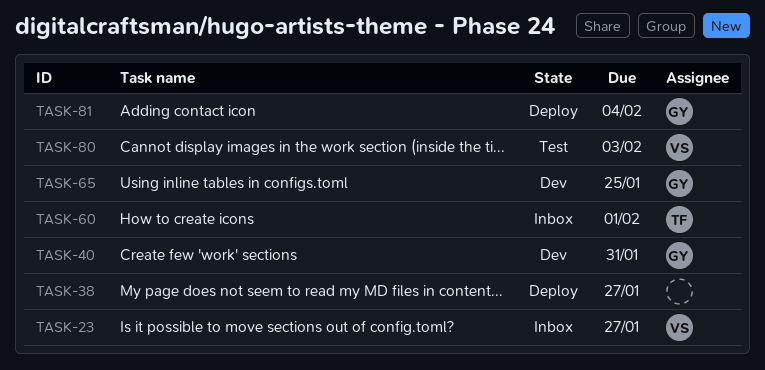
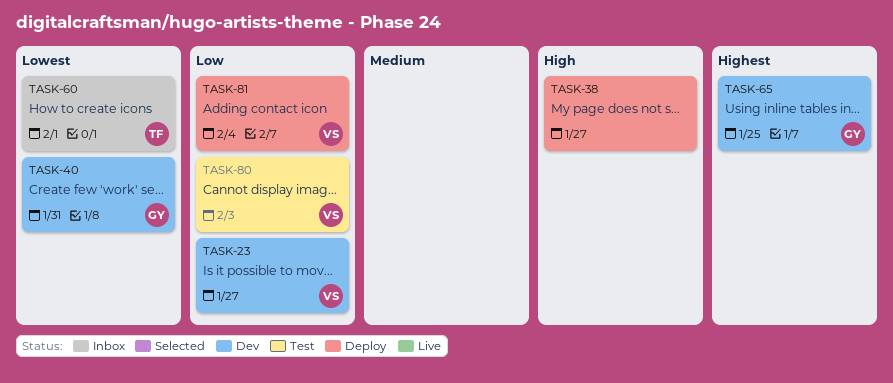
TASK-23, status: Inbox -> Dev
TASK-81, owner: GY -> VS

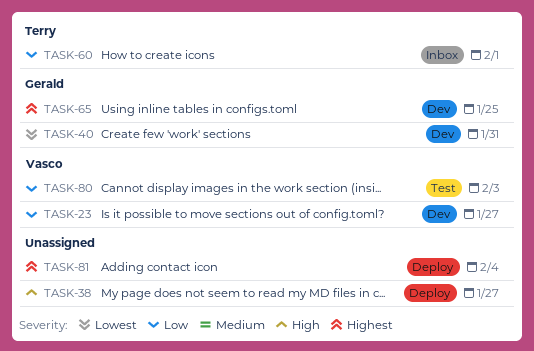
TASK-60, priority: Lowest -> Low
TASK-81, owner: Vasco -> none
TASK-81, priority: Low -> Highest

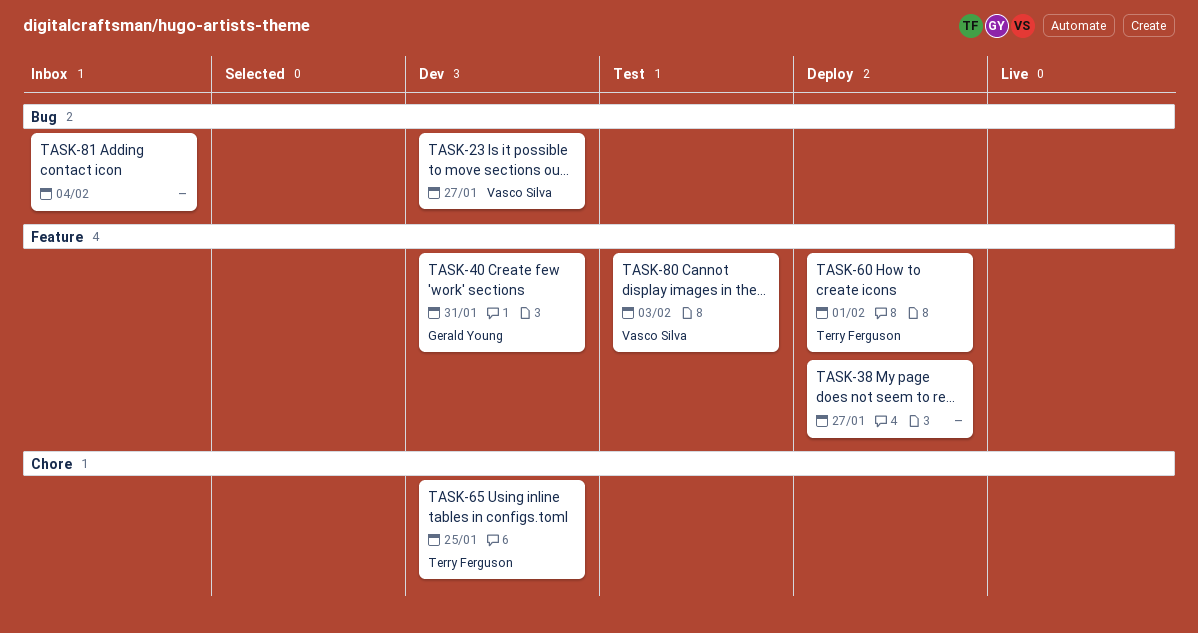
TASK-60, status: Inbox -> Deploy
TASK-65, owner: Gerald Young -> Terry Ferguson
TASK-81, status: Deploy -> Inbox

